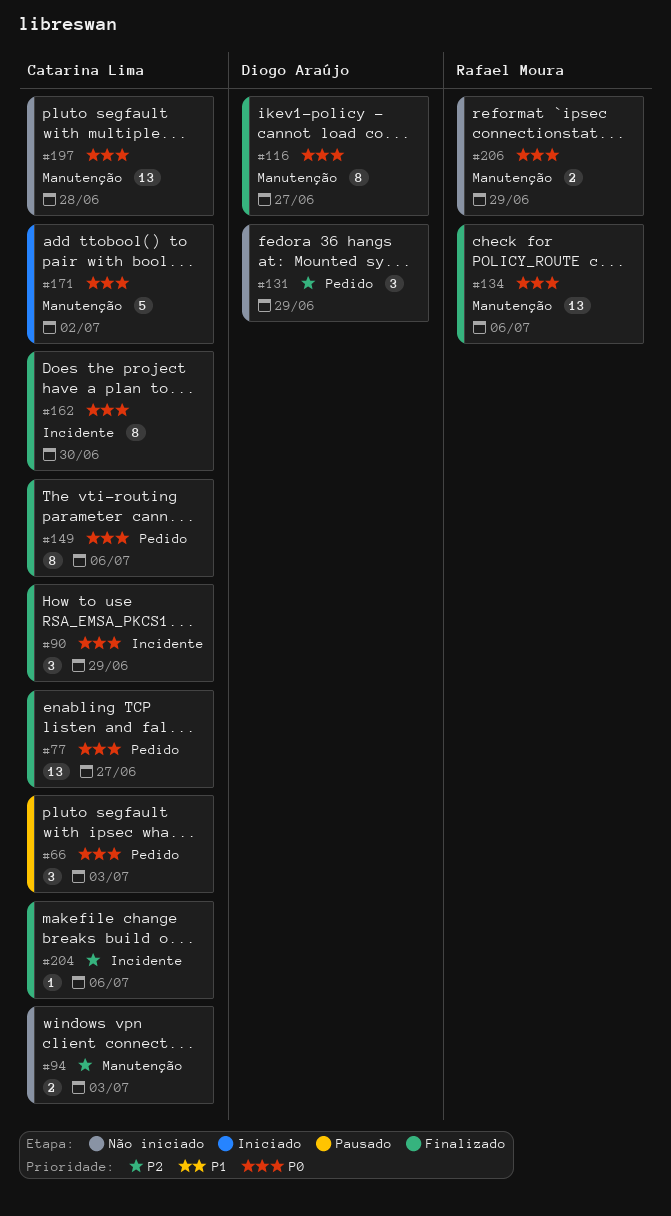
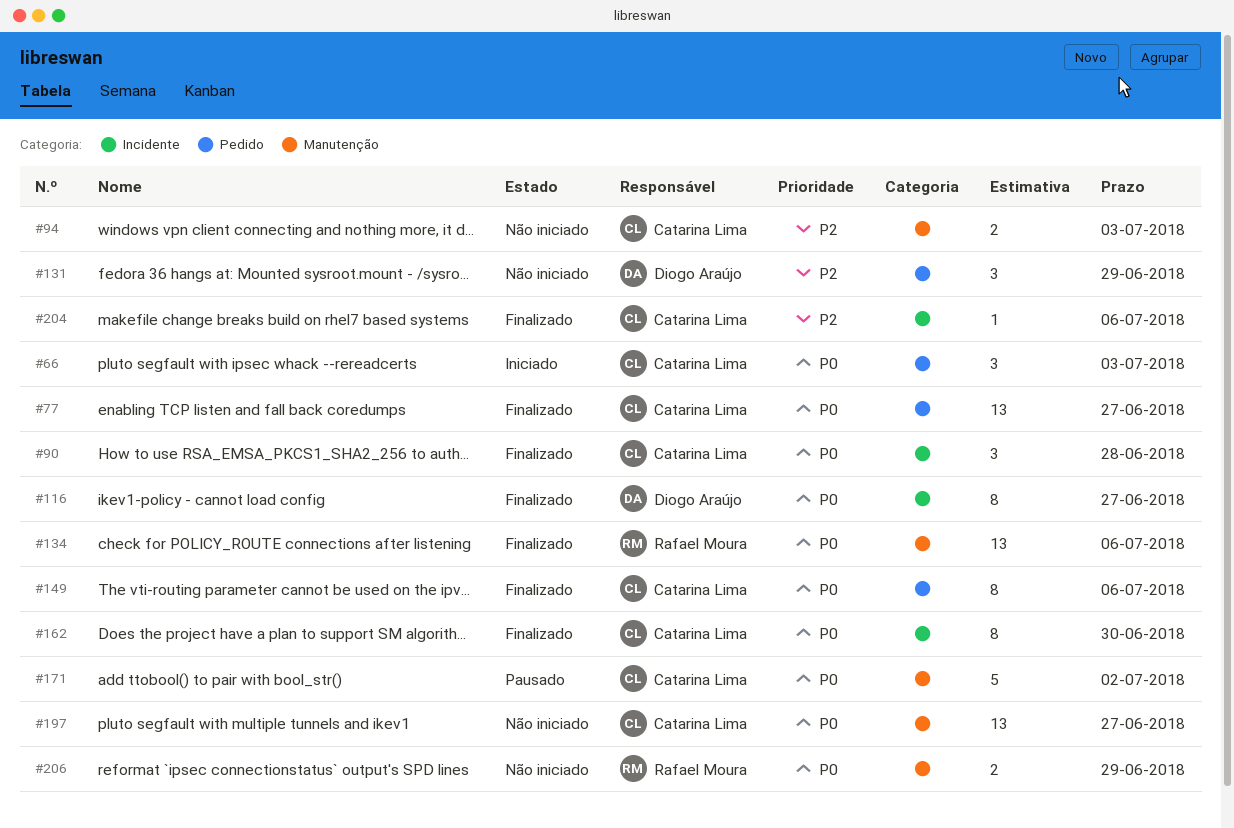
#66, status: Pausado -> Iniciado
#90, due: Jun 29 -> Jun 28
#116, label: Manutenção -> Incidente
#171, status: Iniciado -> Pausado
#197, due: Jun 28 -> Jun 27

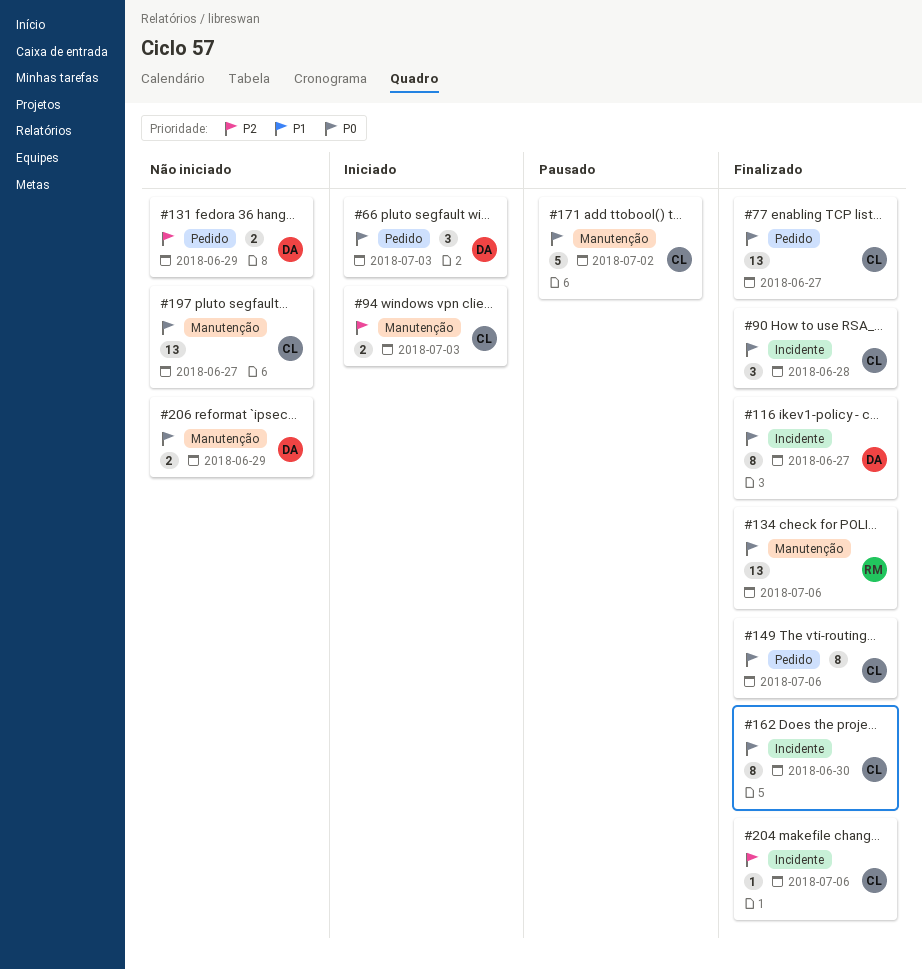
#66, owner: Catarina Lima -> Diogo Araújo
#94, status: Não iniciado -> Iniciado
#131, estimate: 3 -> 2
#206, owner: Rafael Moura -> Diogo Araújo

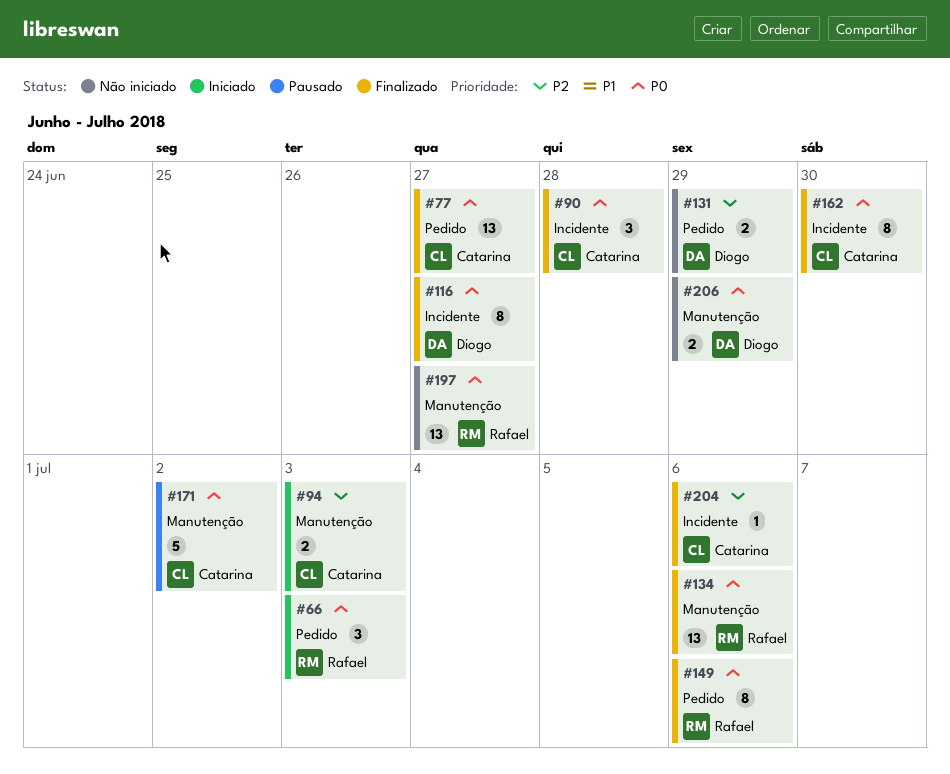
#66, owner: Diogo -> Rafael
#149, owner: Catarina -> Rafael
#197, owner: Catarina -> Rafael

